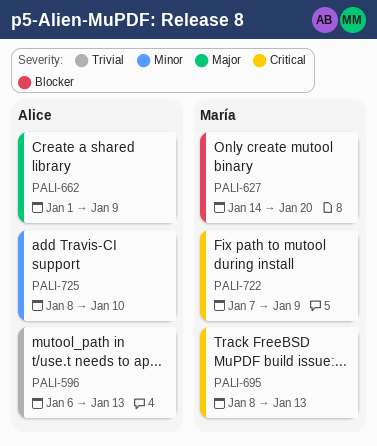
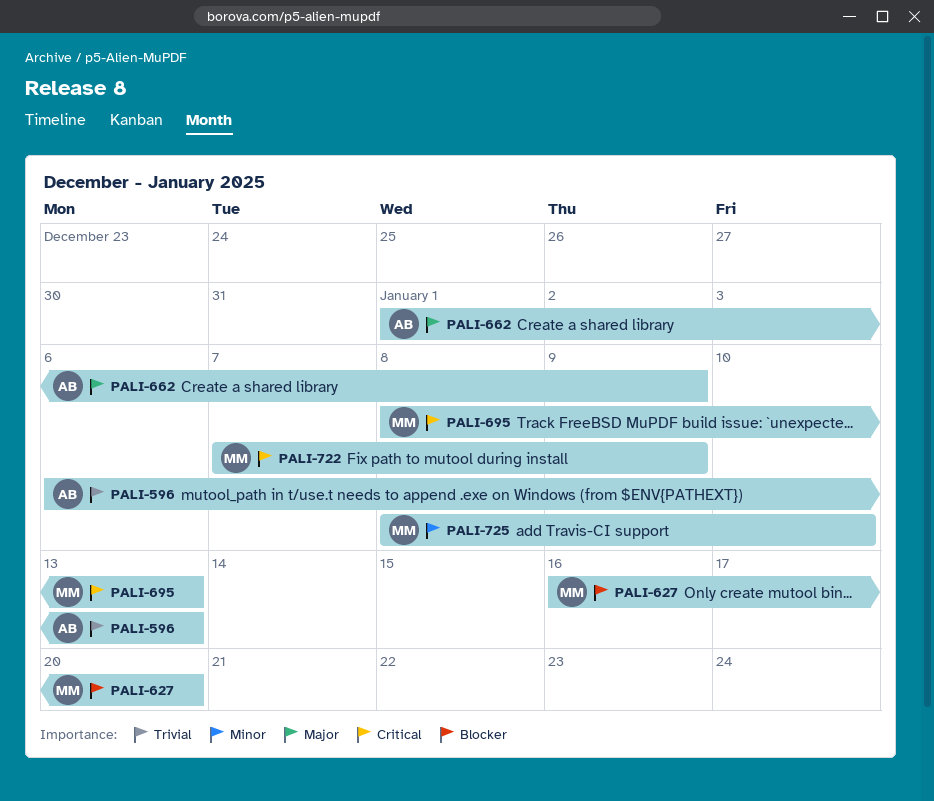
PALI-627, start: Jan 14 -> Jan 16
PALI-725, owner: Alice -> María

